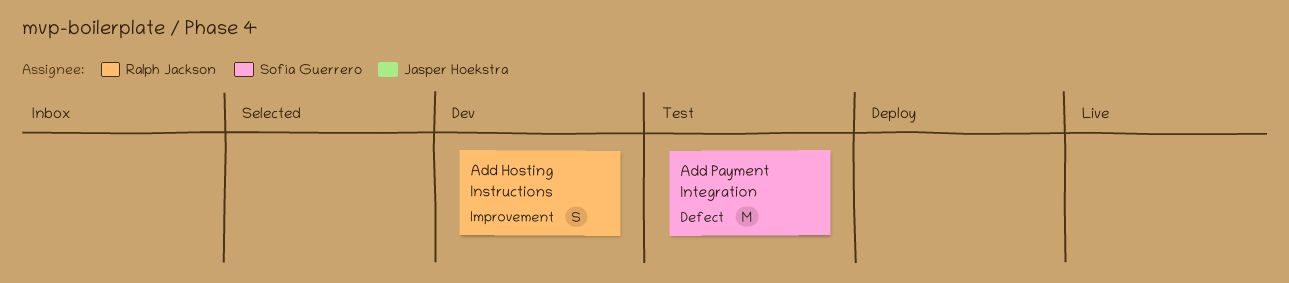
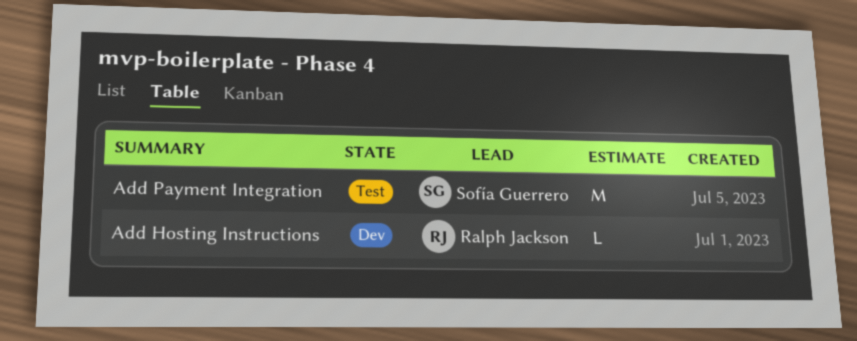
Add Hosting Instructions, estimate: S -> L

